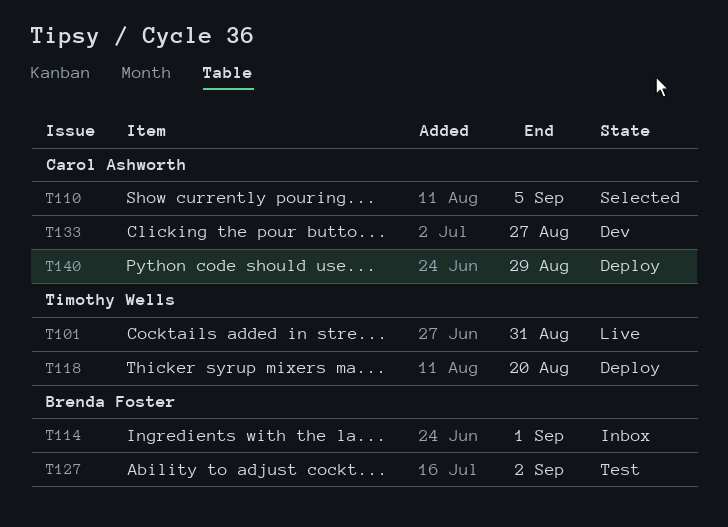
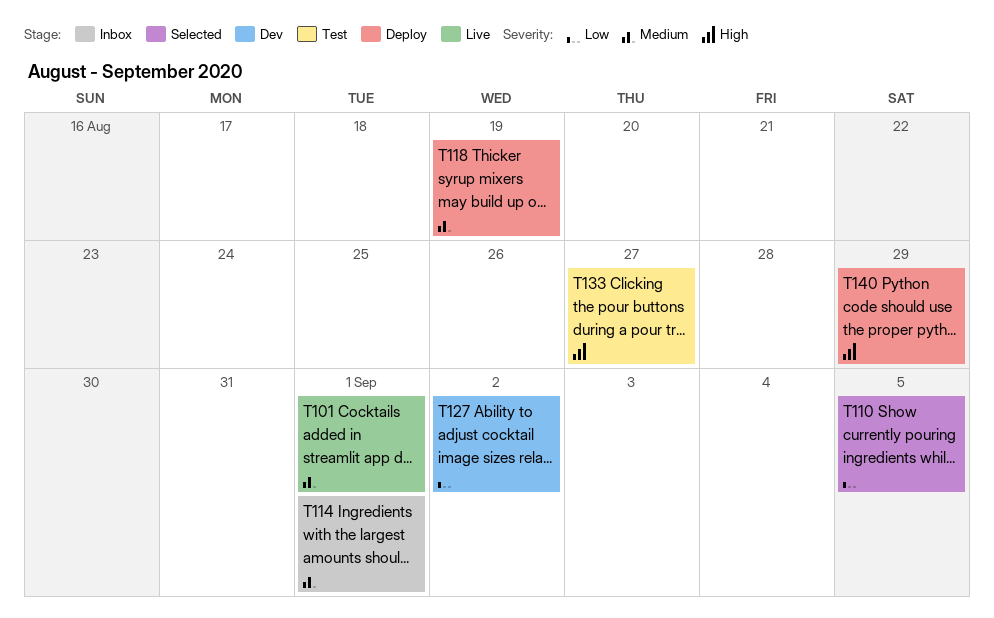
T101, due: Aug 31 -> Sep 1
T118, due: Aug 20 -> Aug 19
T127, status: Test -> Dev
T133, status: Dev -> Test

